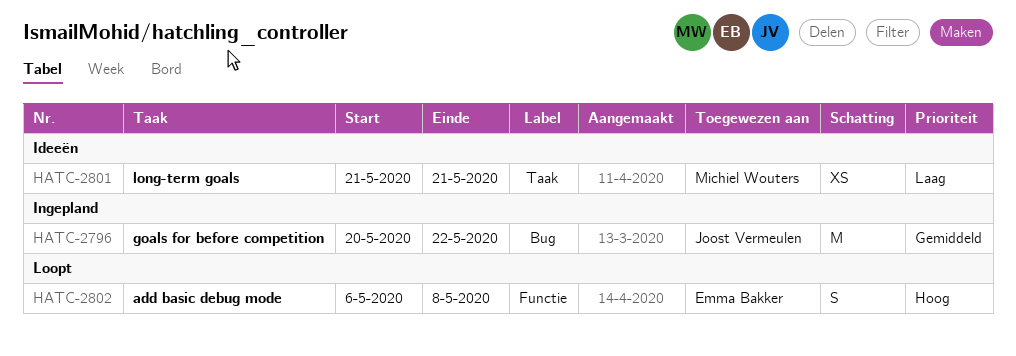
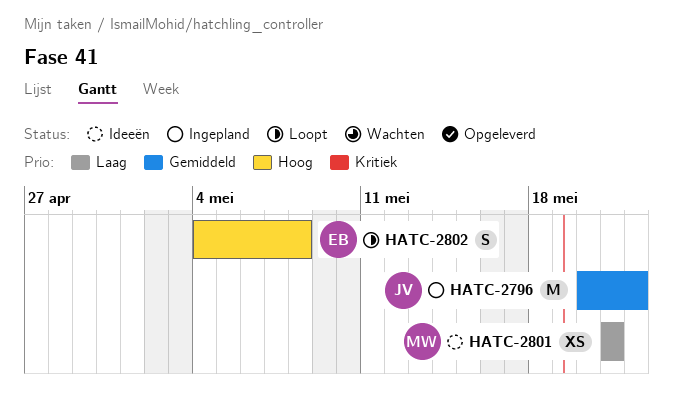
HATC-2802, start: May 6 -> May 4

